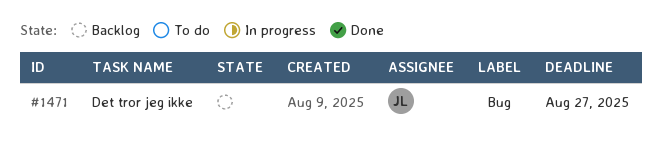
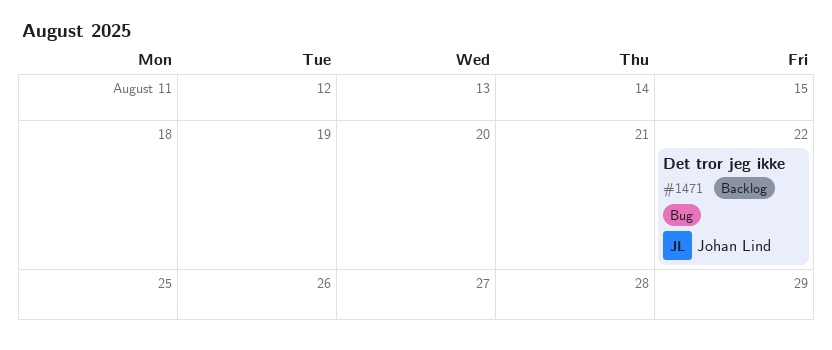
#1471, due: Aug 27 -> Aug 22

